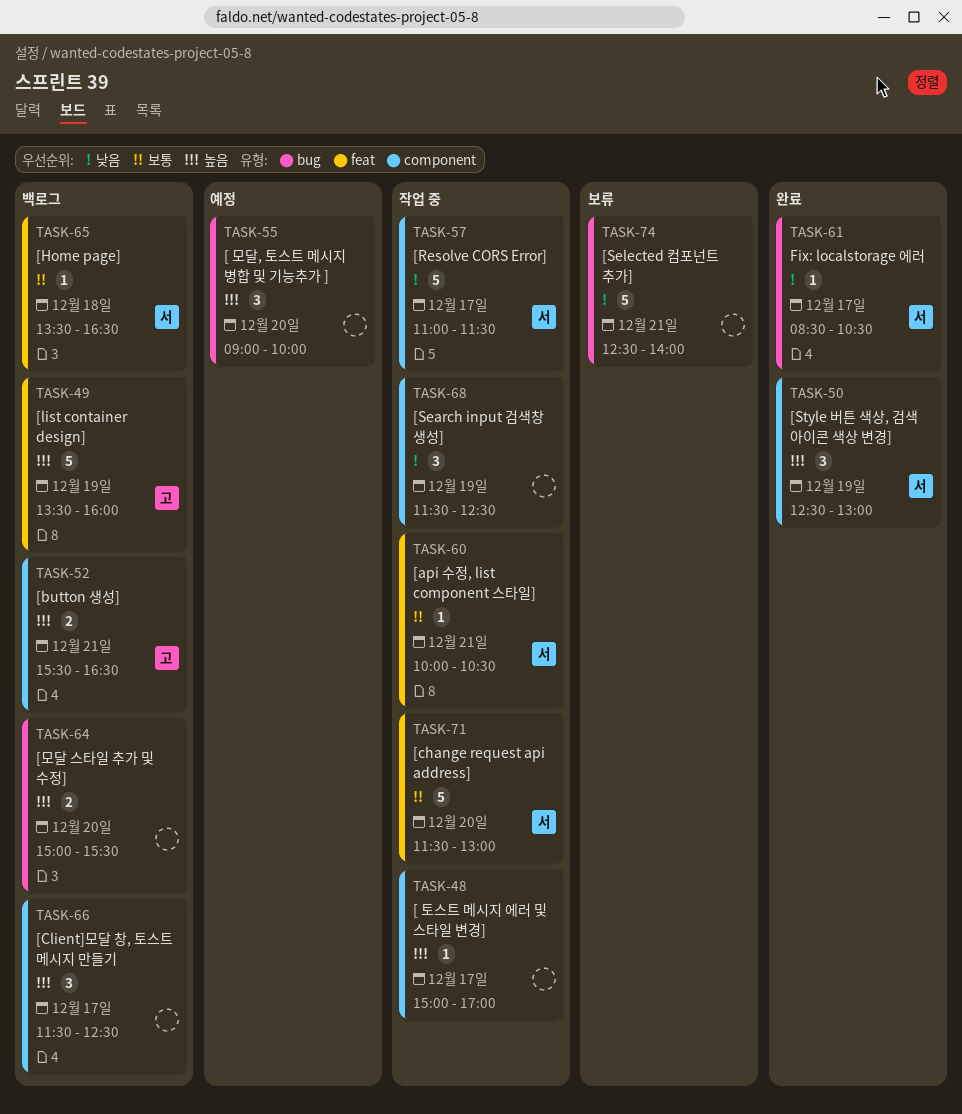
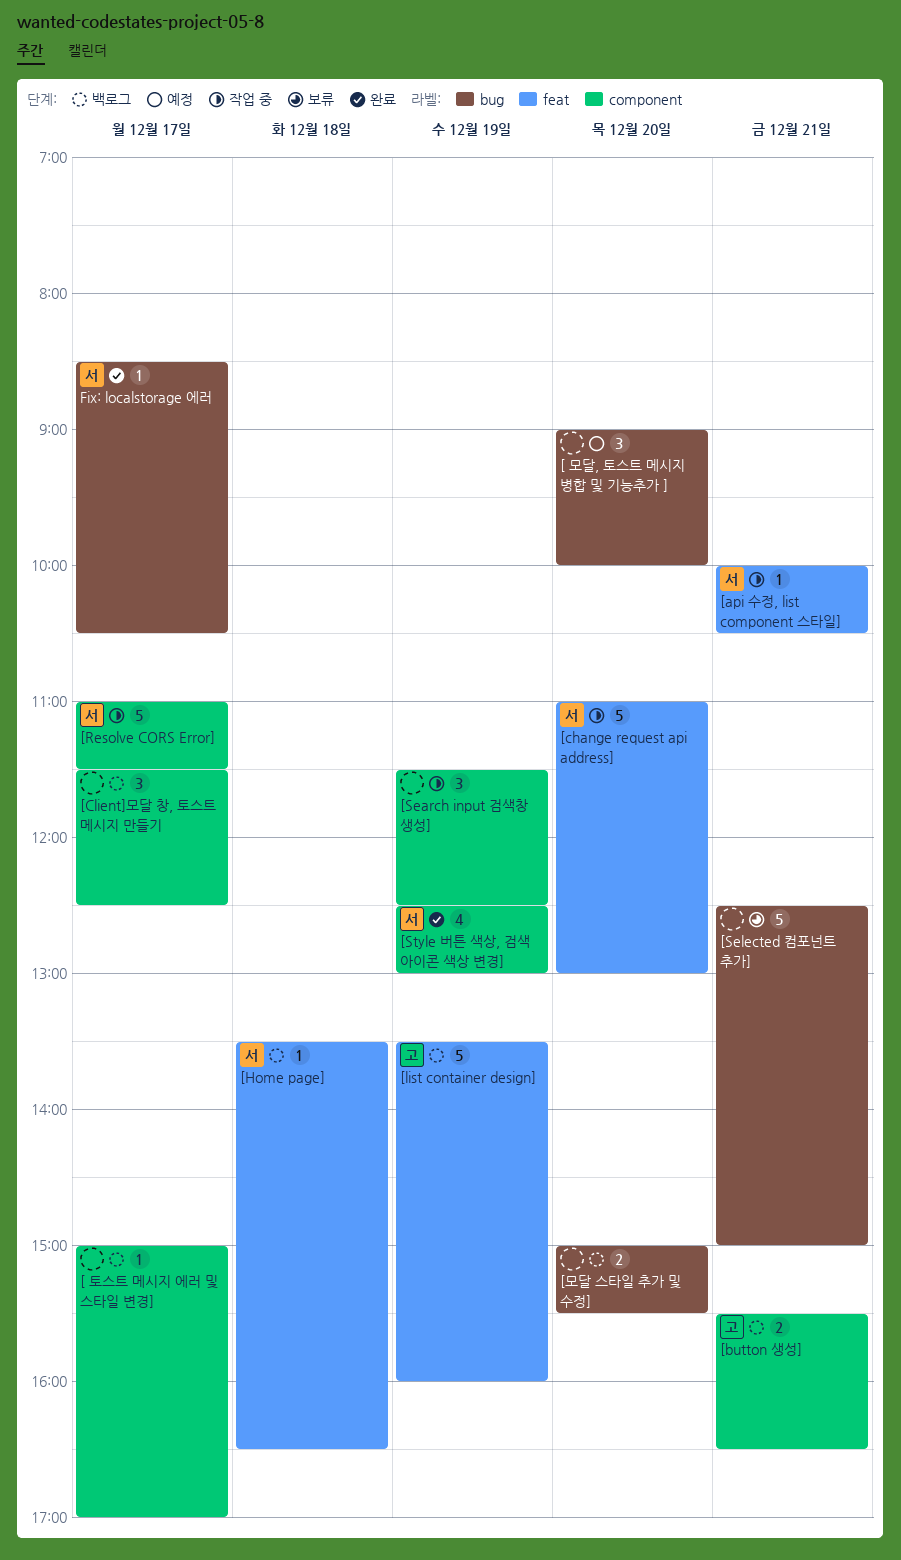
[ 토스트 메시지 에러 및 스타일 변경], status: 작업 중 -> 백로그
[change request api address], begins: 11:30 -> 11:00
[Selected 컴포넌트 추가], ends: 14:00 -> 15:00
[Style 버튼 색상, 검색 아이콘 색상 변경], estimate: 3 -> 4

